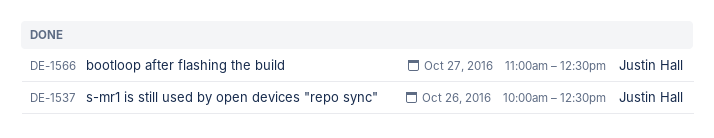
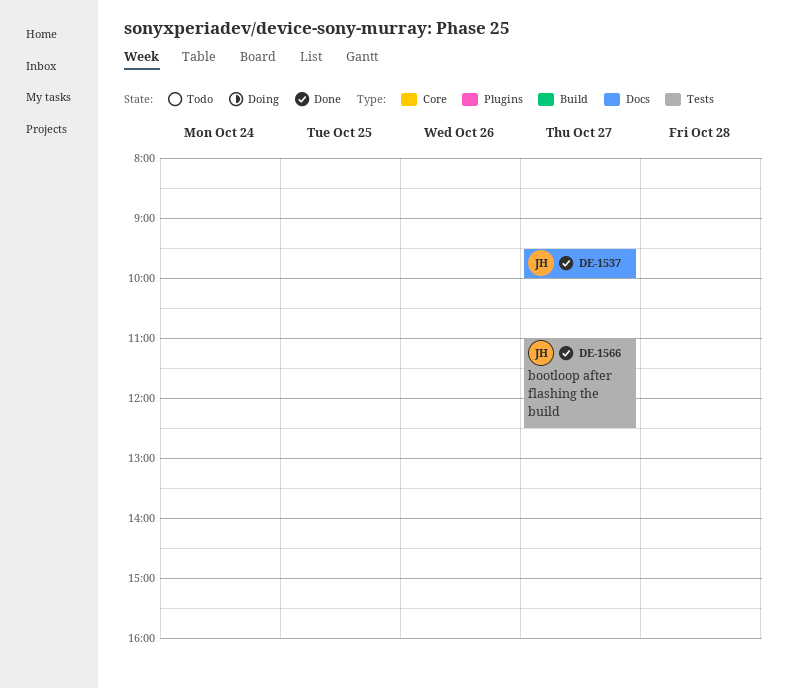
DE-1537, day: Oct 26 -> Oct 27
DE-1537, begins: 10:00 -> 09:30
DE-1537, ends: 12:30 -> 10:00

